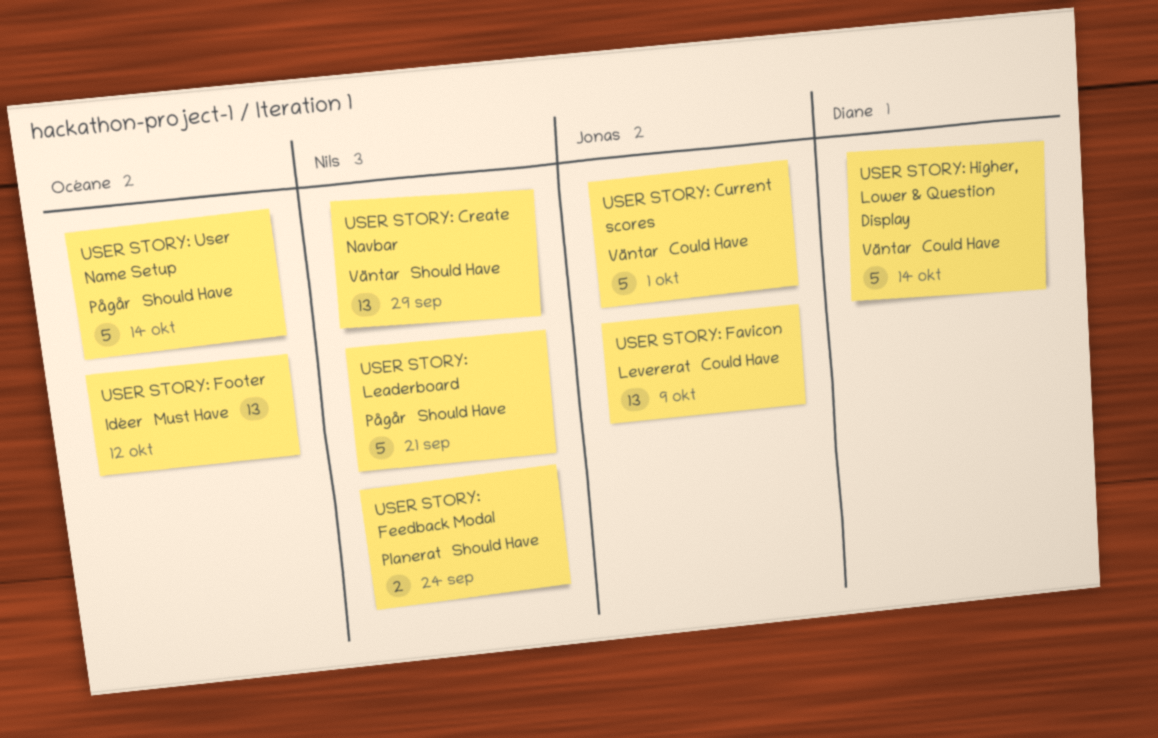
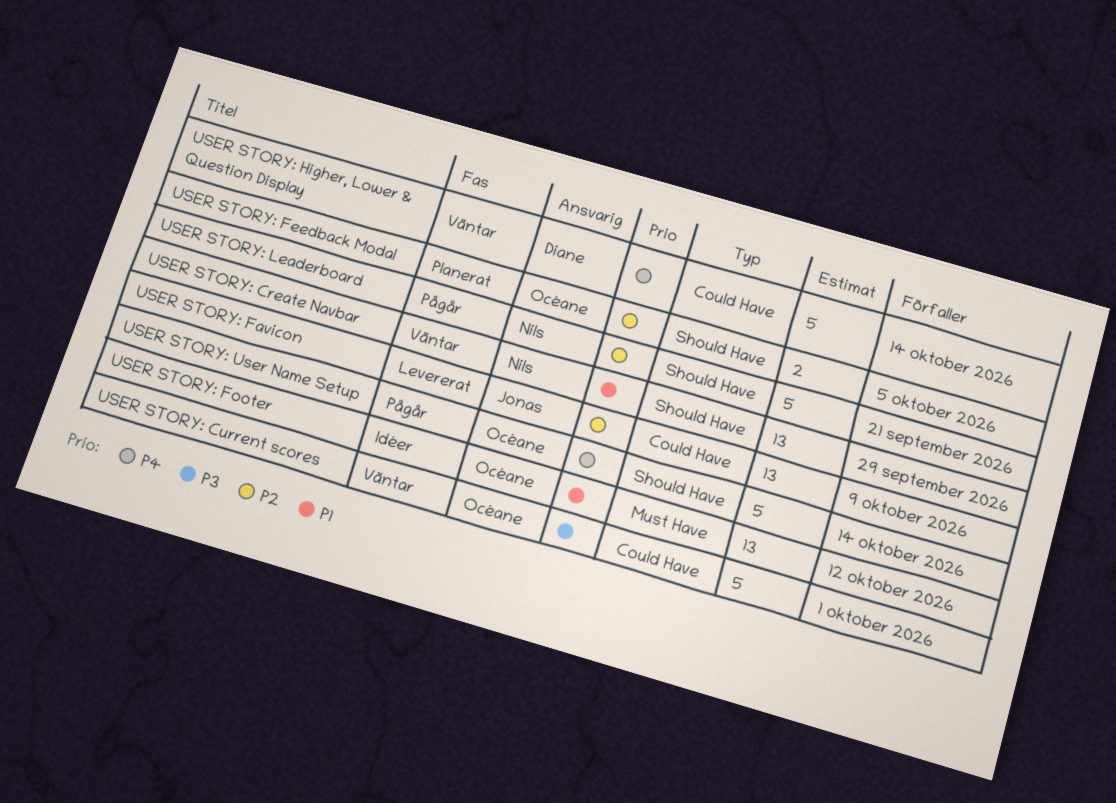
USER STORY: Current scores, owner: Jonas -> Océane
USER STORY: Feedback Modal, owner: Nils -> Océane
USER STORY: Feedback Modal, due: Sep 24 -> Oct 5

